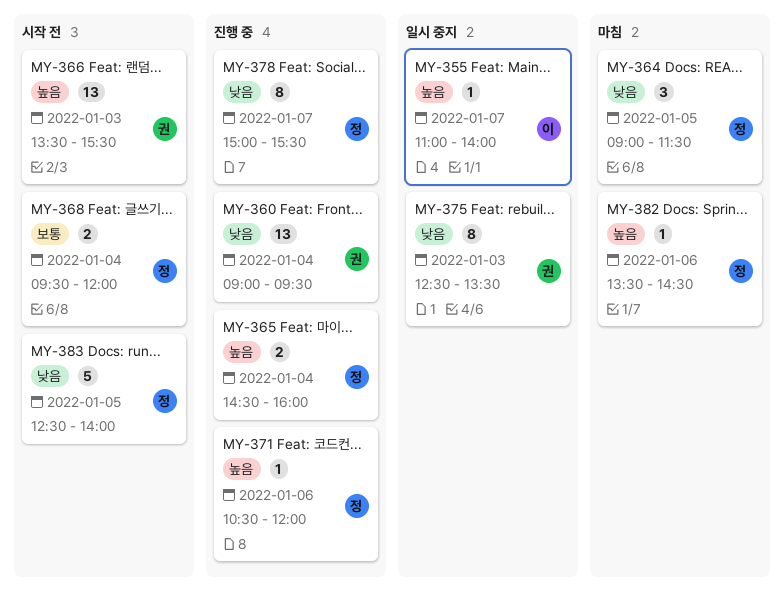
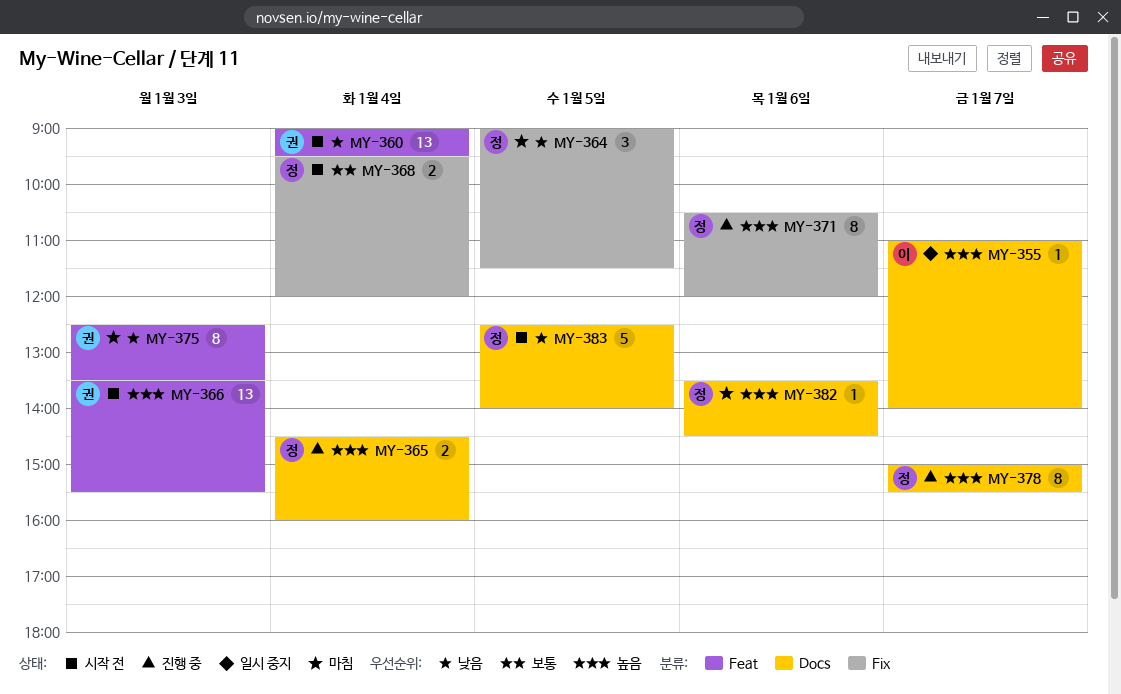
MY-360, status: 진행 중 -> 시작 전
MY-371, estimate: 1 -> 8
MY-375, status: 일시 중지 -> 마침
MY-378, priority: 낮음 -> 높음

